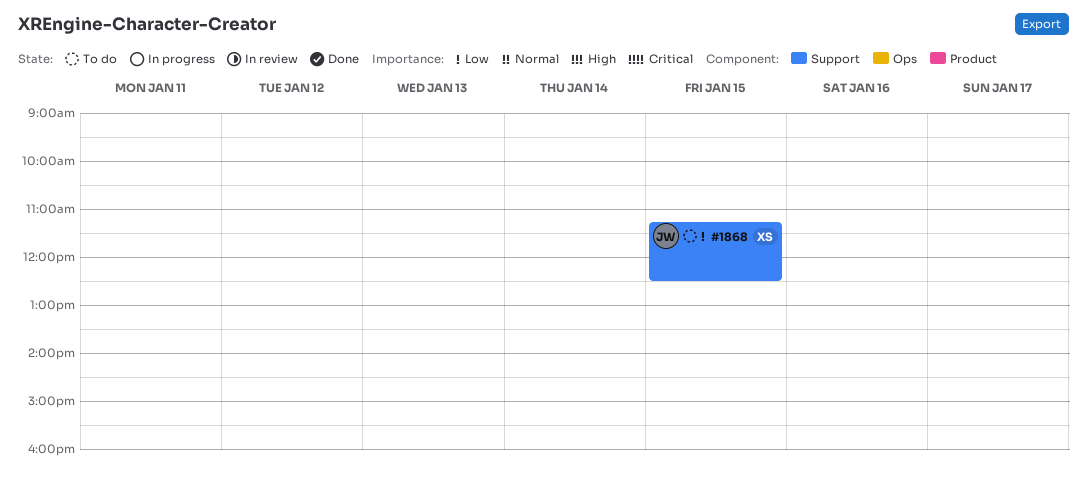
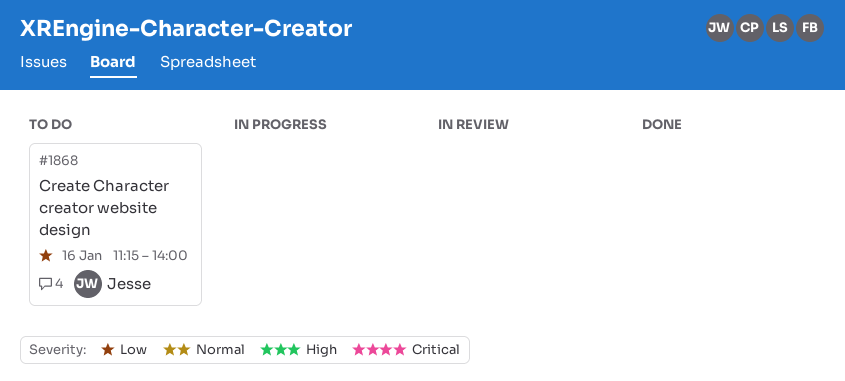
#1868, day: Jan 15 -> Jan 16
#1868, ends: 12:30 -> 14:00

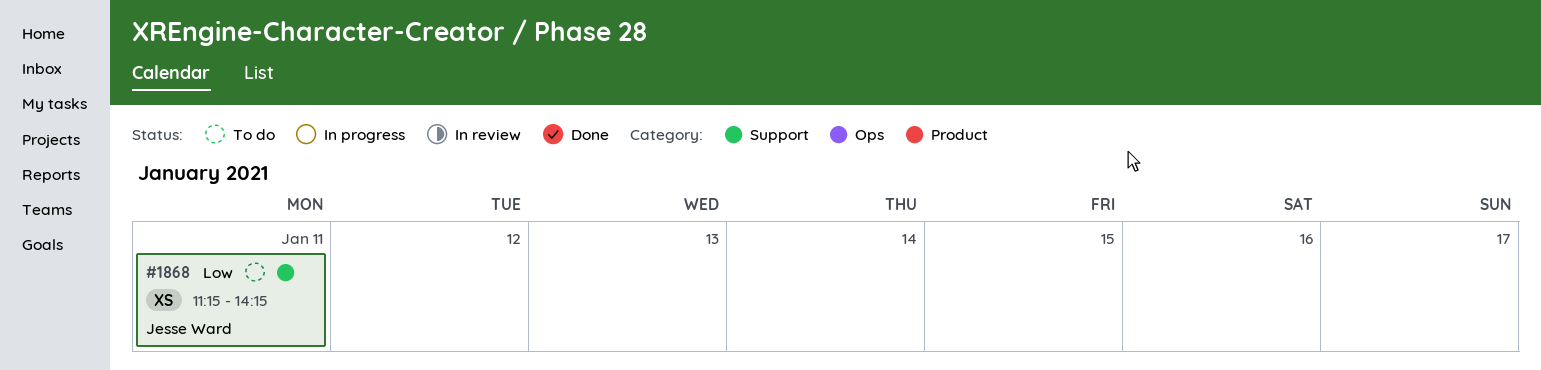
#1868, day: Jan 16 -> Jan 11
#1868, ends: 14:00 -> 14:15

